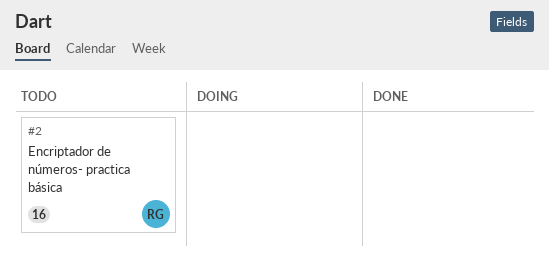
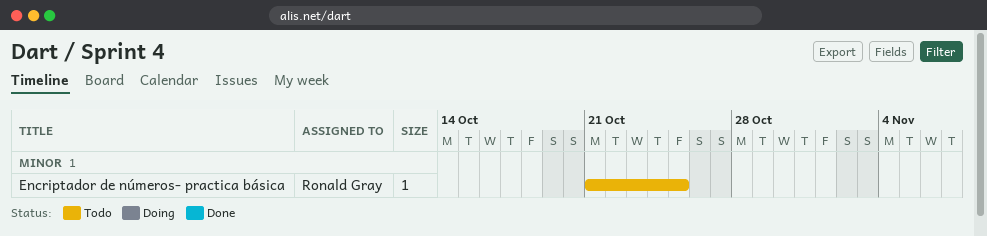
Encriptador de números- practica básica, estimate: 16 -> 1

